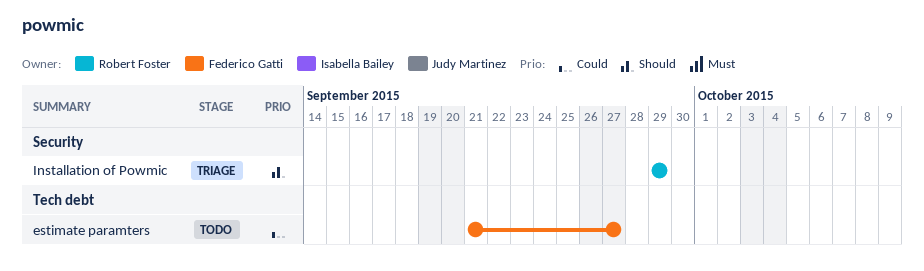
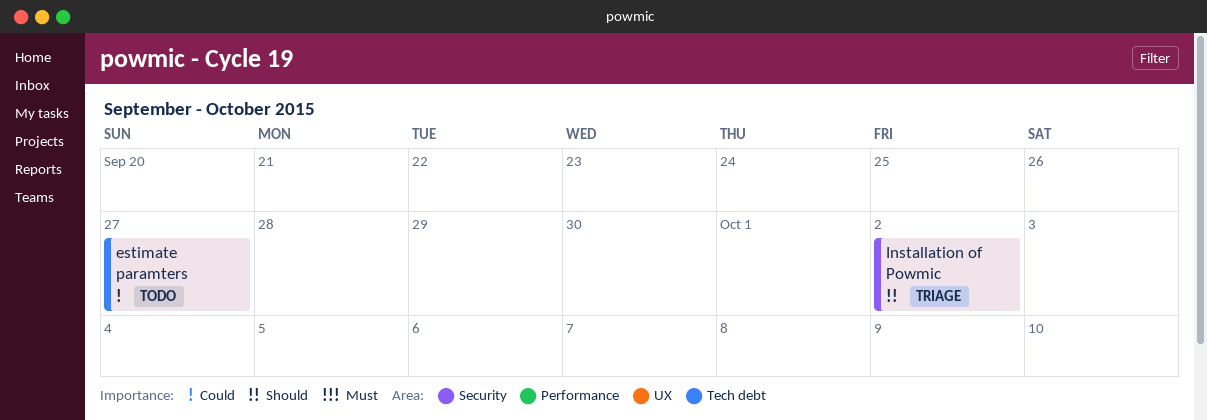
Installation of Powmic, due: Sep 29 -> Oct 2

